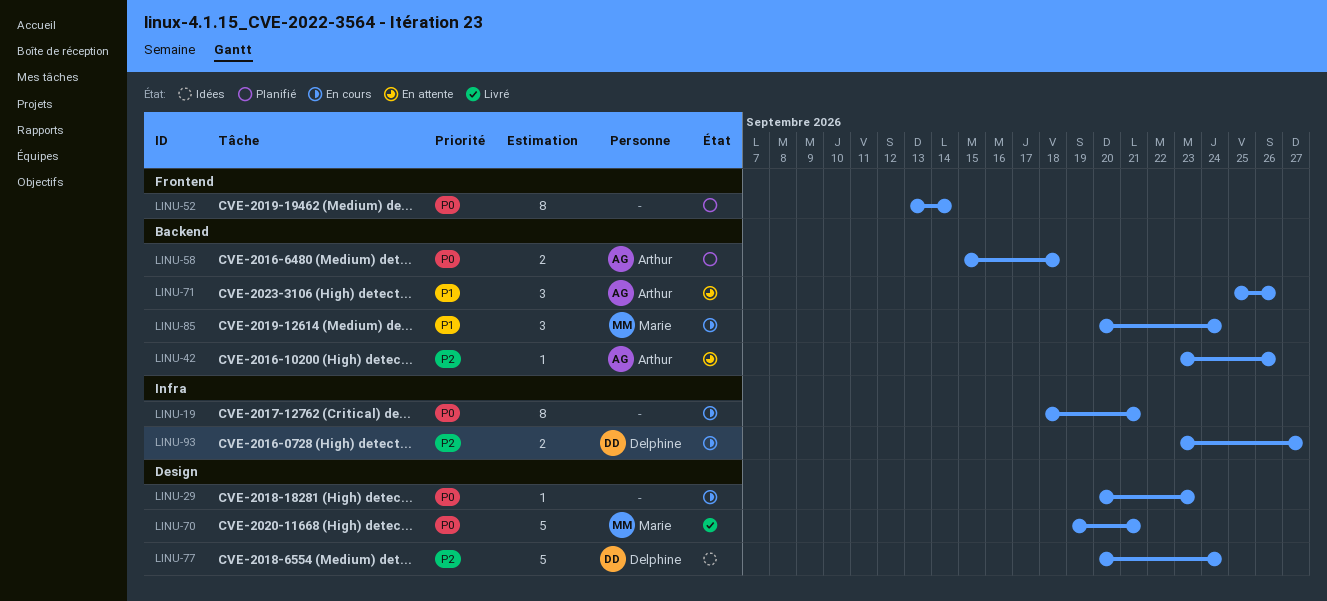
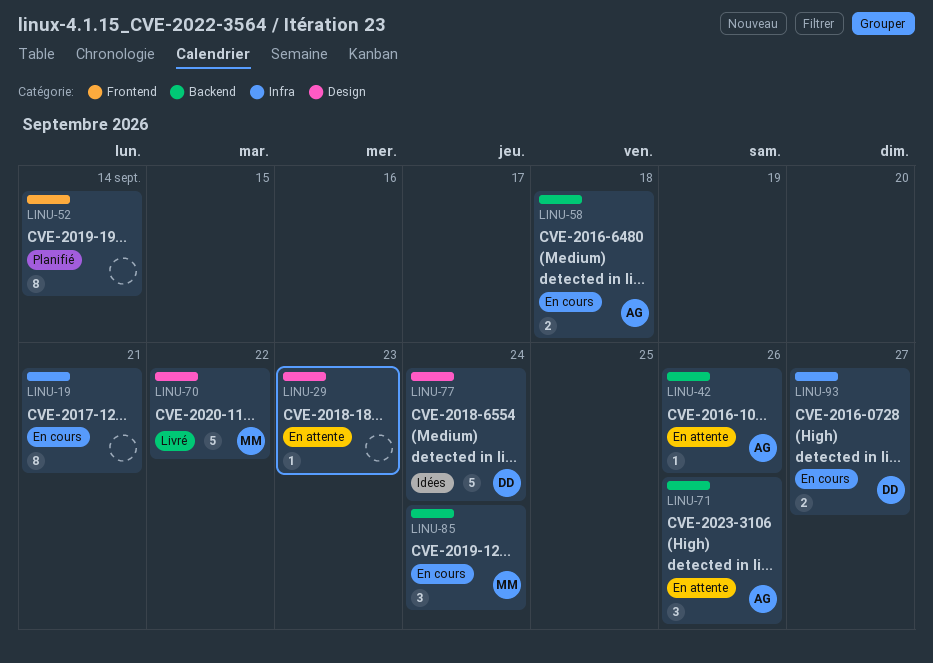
LINU-29, status: En cours -> En attente
LINU-58, status: Planifié -> En cours
LINU-70, due: Sep 21 -> Sep 22

